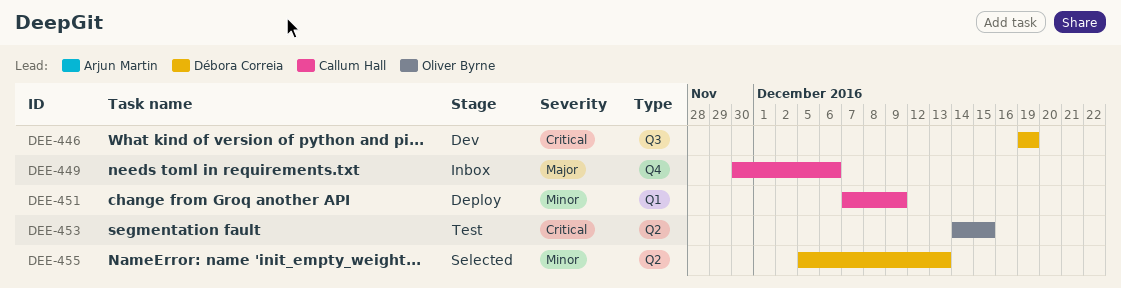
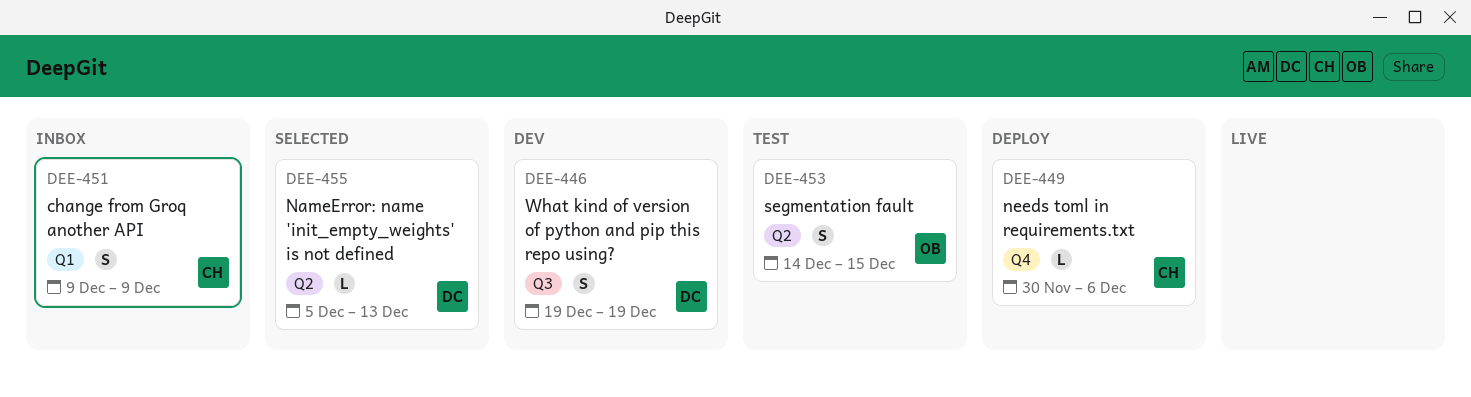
DEE-449, status: Inbox -> Deploy
DEE-451, status: Deploy -> Inbox
DEE-451, start: Dec 7 -> Dec 9

